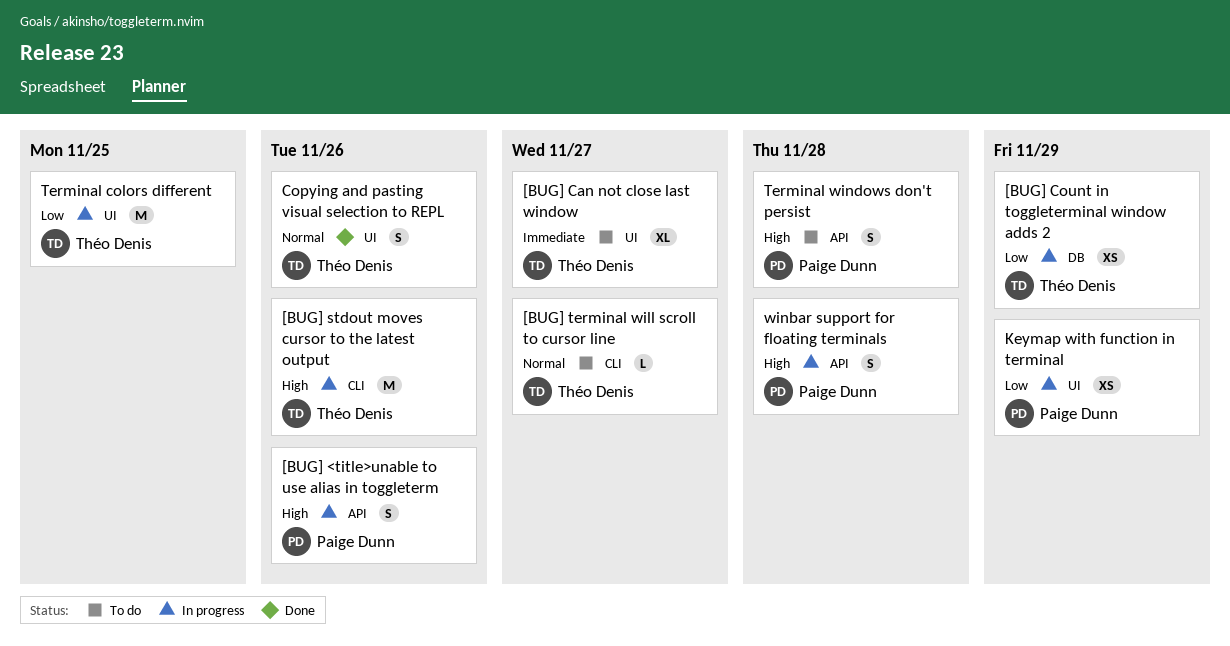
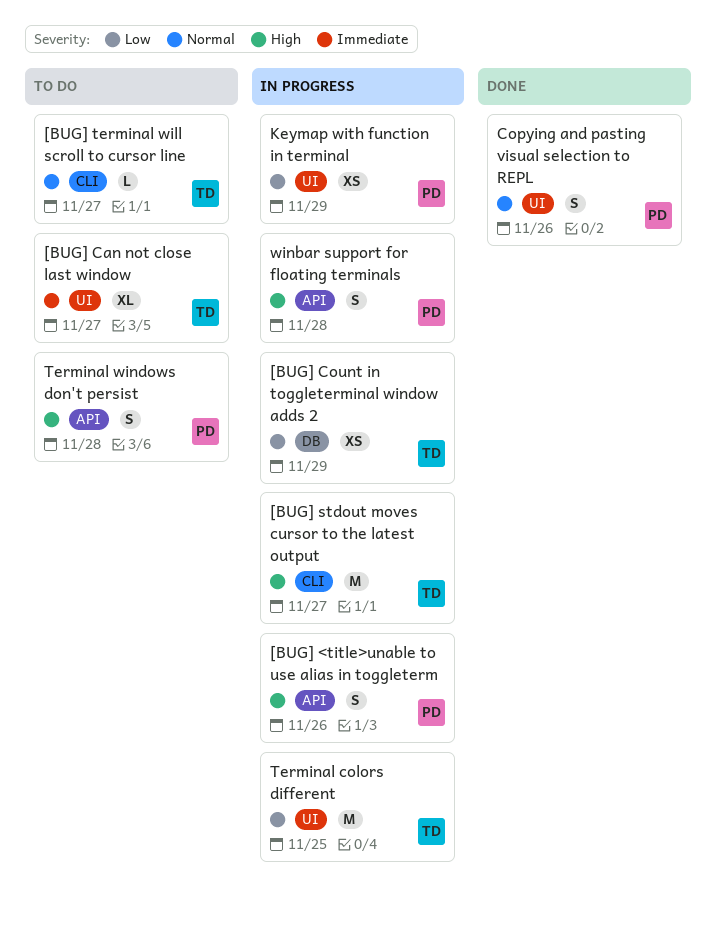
[BUG] stdout moves cursor to the latest output, due: Nov 26 -> Nov 27
Copying and pasting visual selection to REPL, owner: Théo Denis -> Paige Dunn

